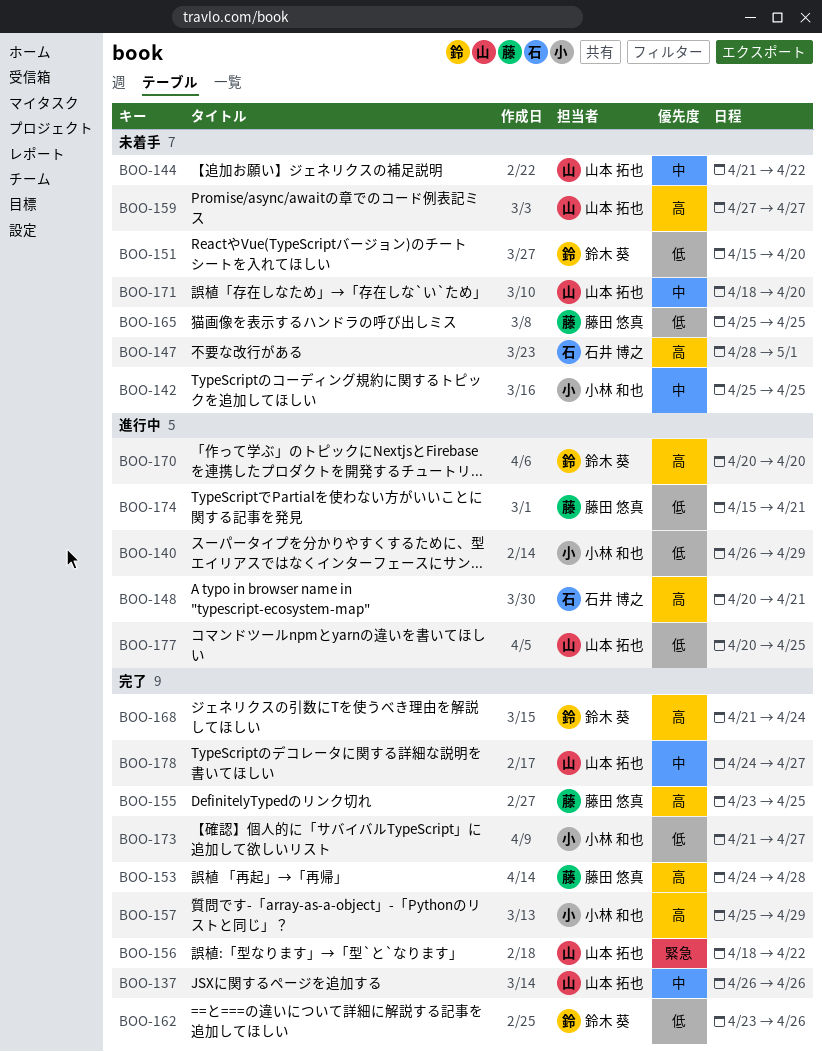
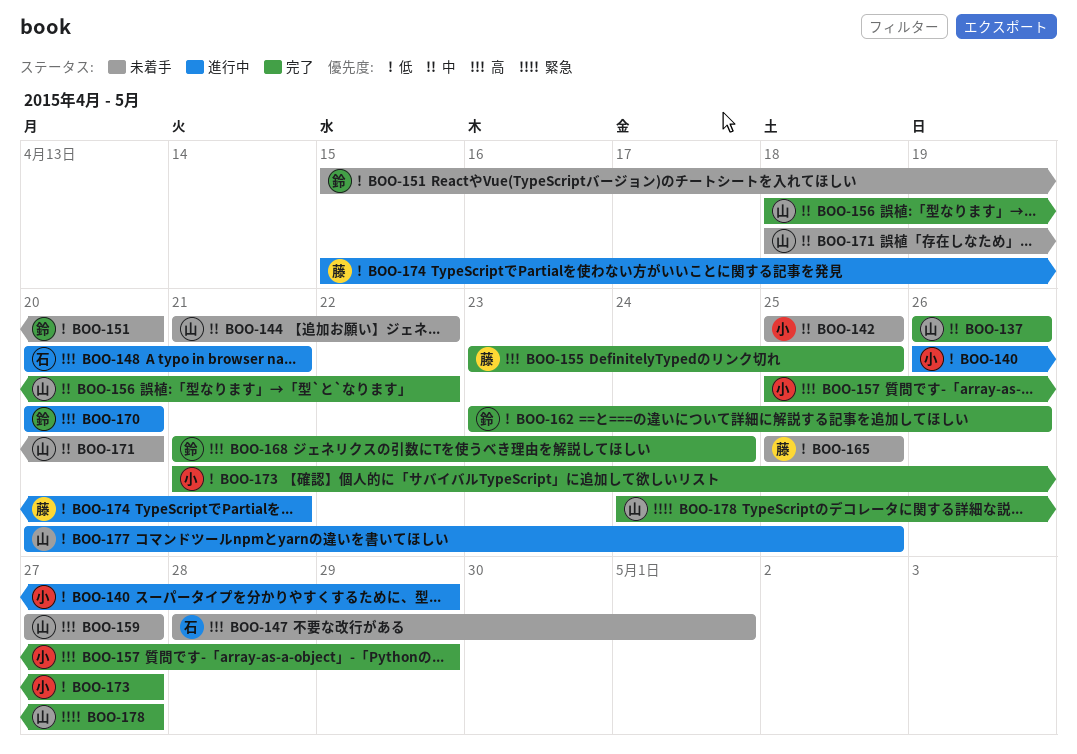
BOO-153: present -> none
BOO-156, priority: 緊急 -> 中
BOO-178, priority: 中 -> 緊急

